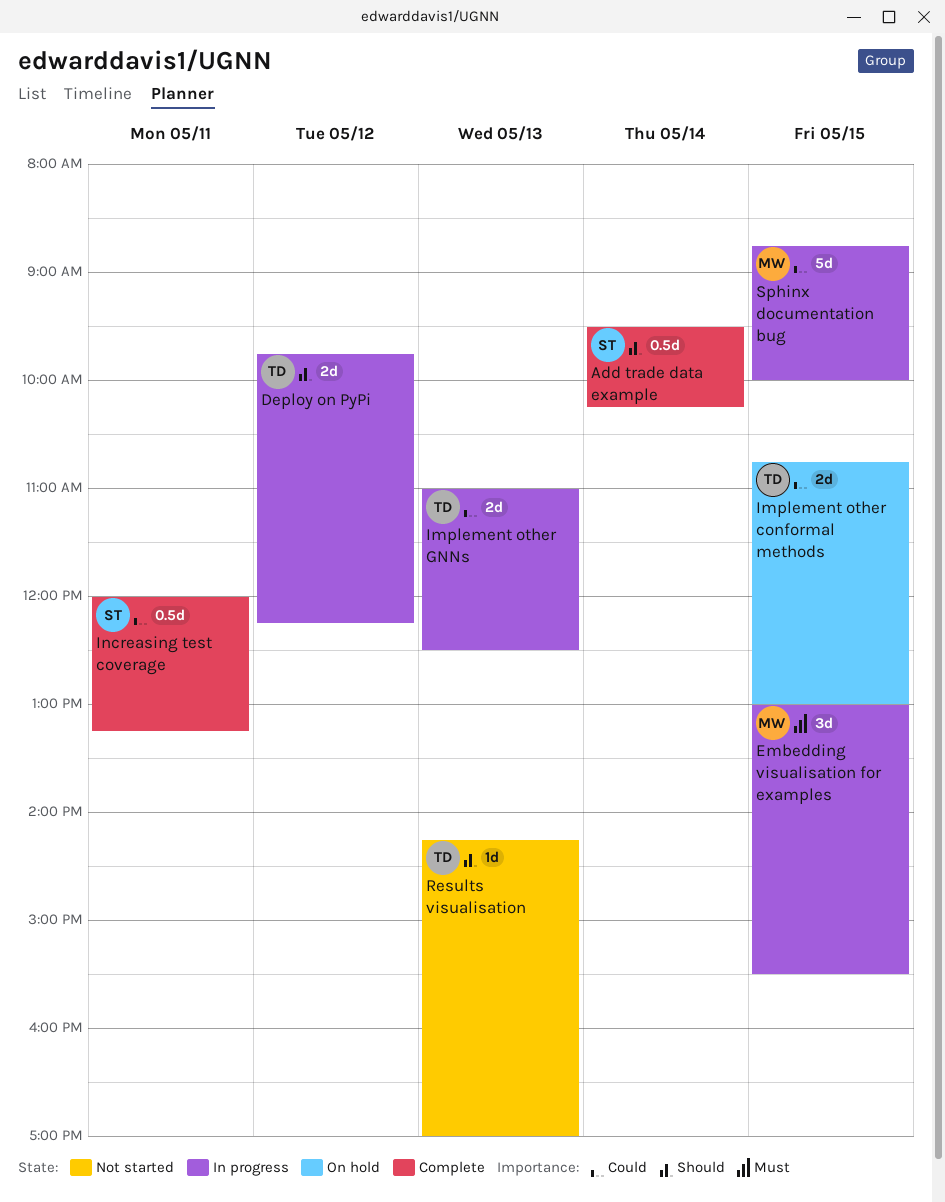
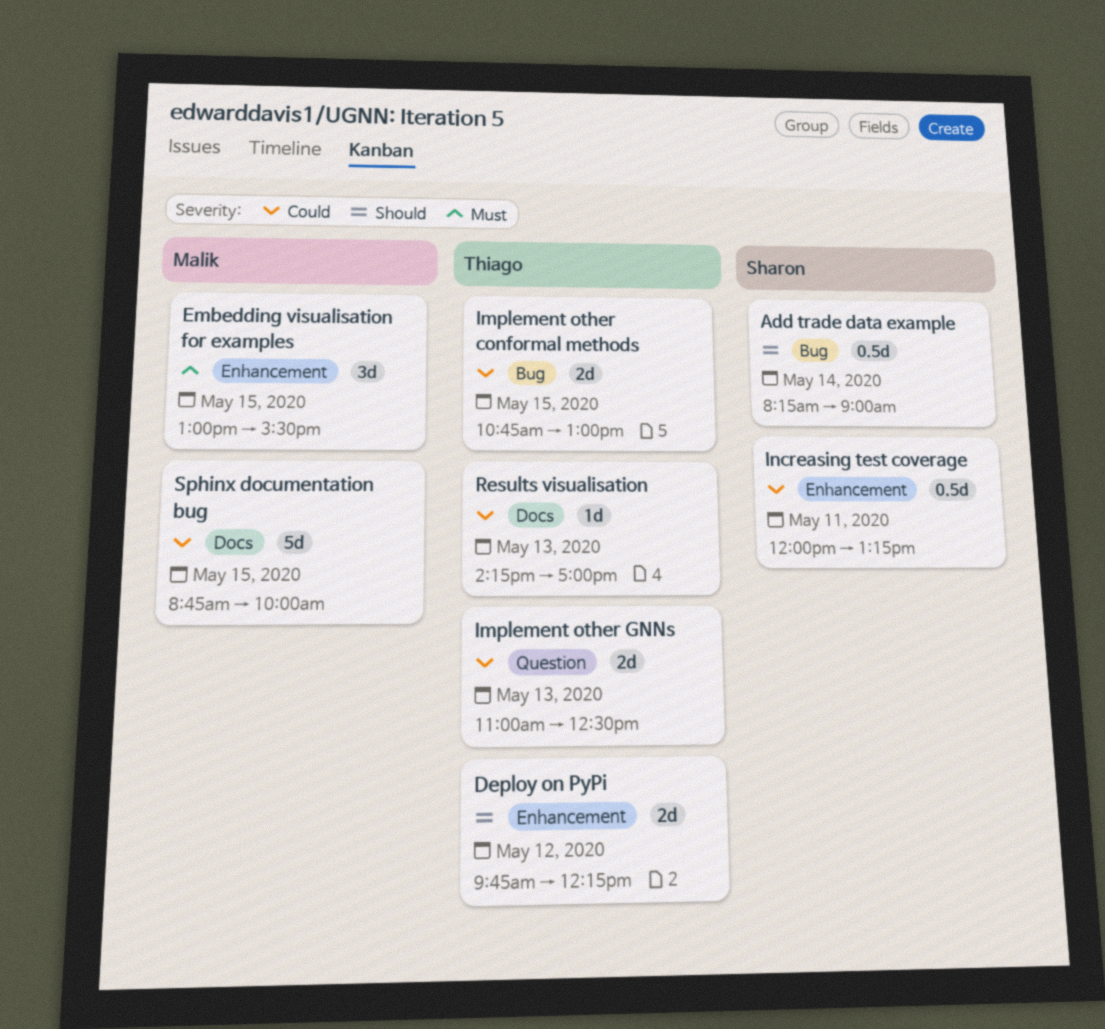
Add trade data example, begins: 09:30 -> 08:15
Add trade data example, ends: 10:15 -> 09:00
Results visualisation, priority: Should -> Could

